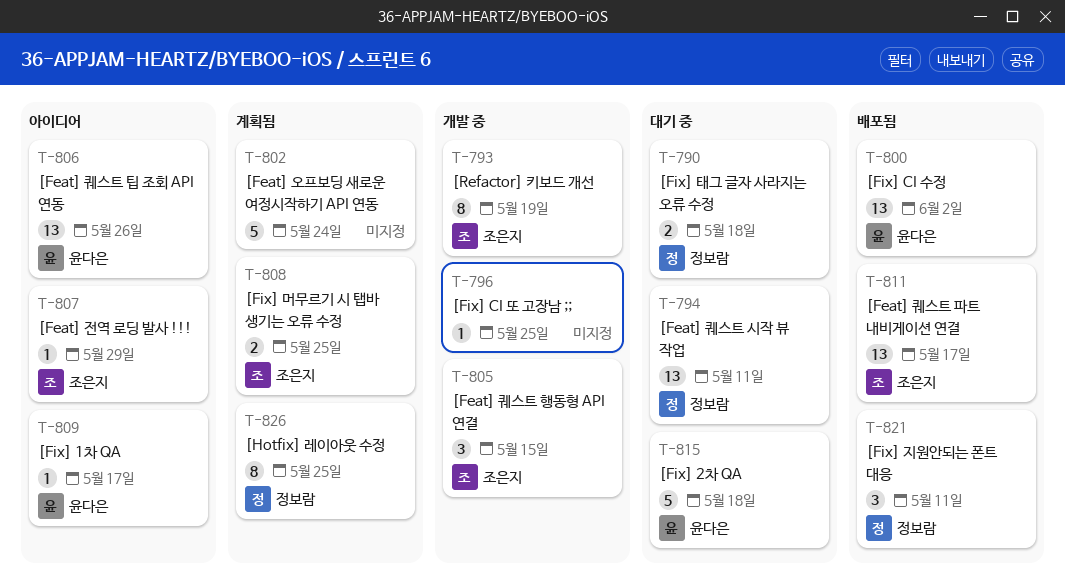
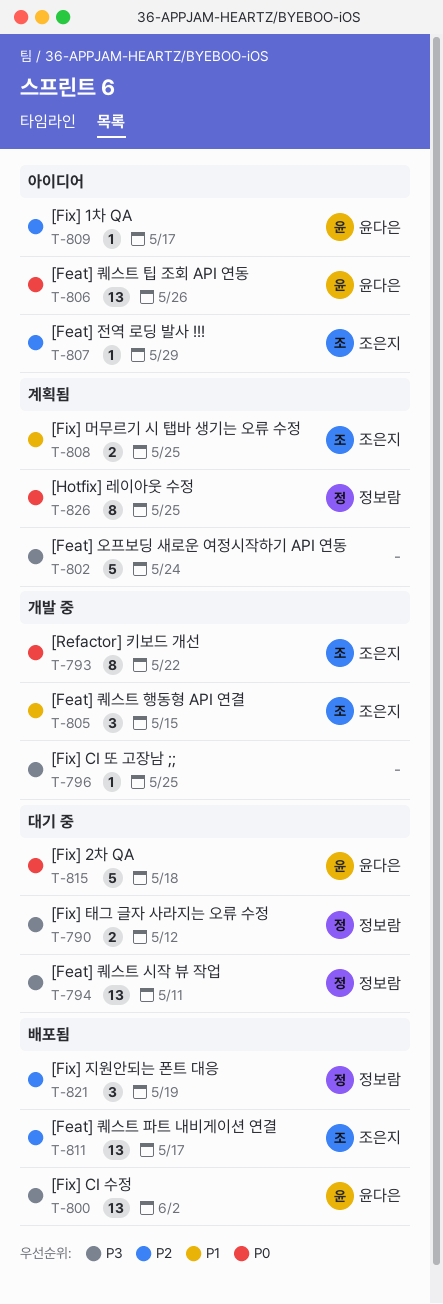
T-790, due: May 18 -> May 12
T-793, due: May 19 -> May 22
T-821, due: May 11 -> May 19

